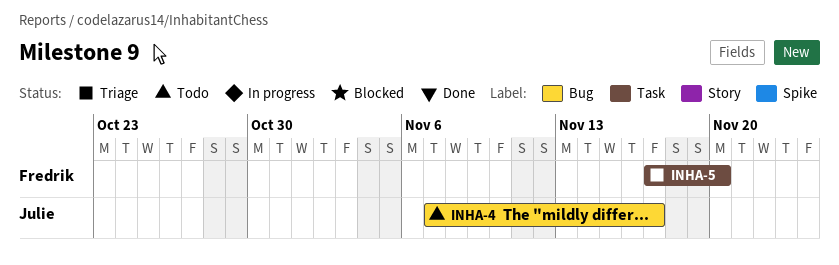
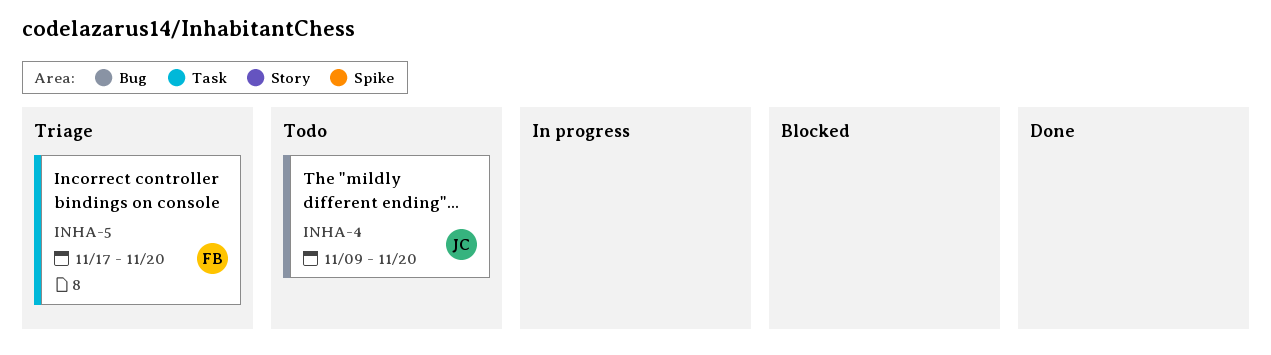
INHA-4, start: Nov 7 -> Nov 9
INHA-4, due: Nov 17 -> Nov 20

